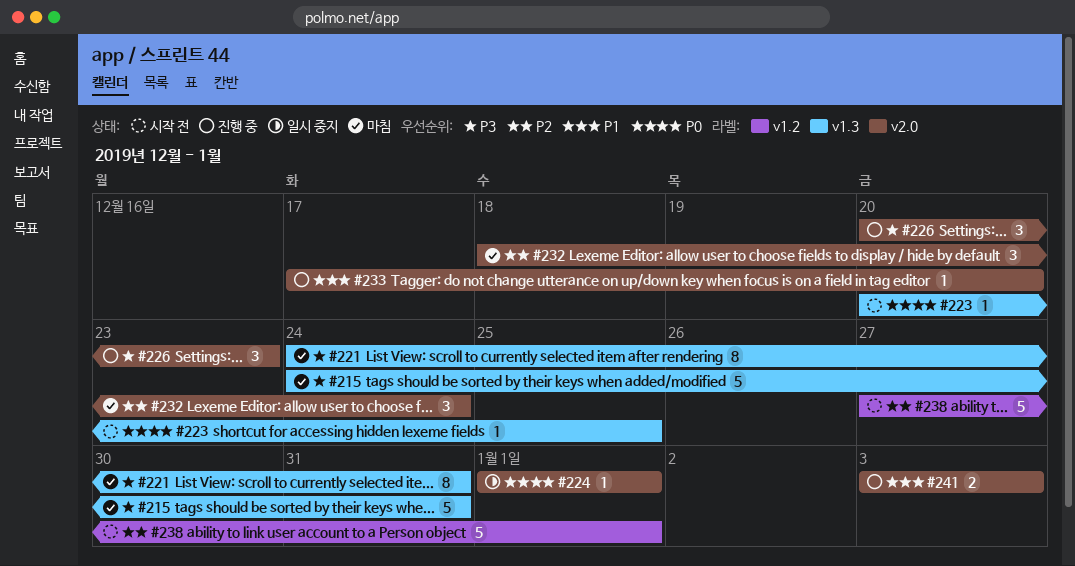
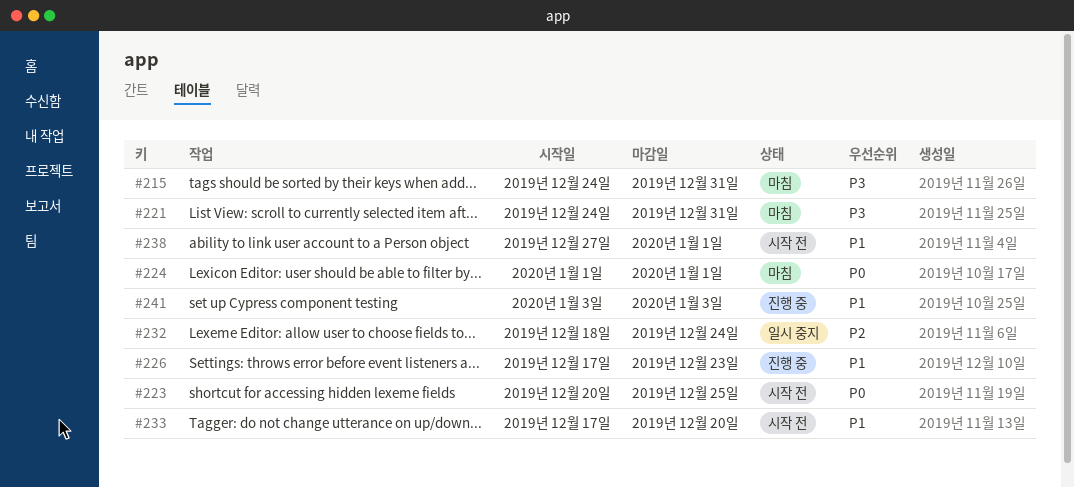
#224, status: 일시 중지 -> 마침
#226, priority: P3 -> P1
#226, start: Dec 20 -> Dec 17
#232, status: 마침 -> 일시 중지
#233, status: 진행 중 -> 시작 전
#238, priority: P2 -> P1

